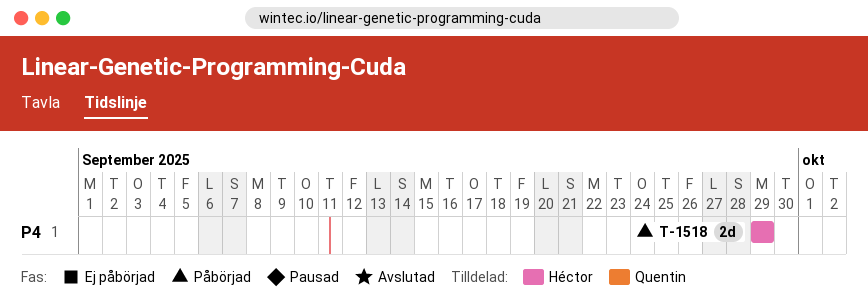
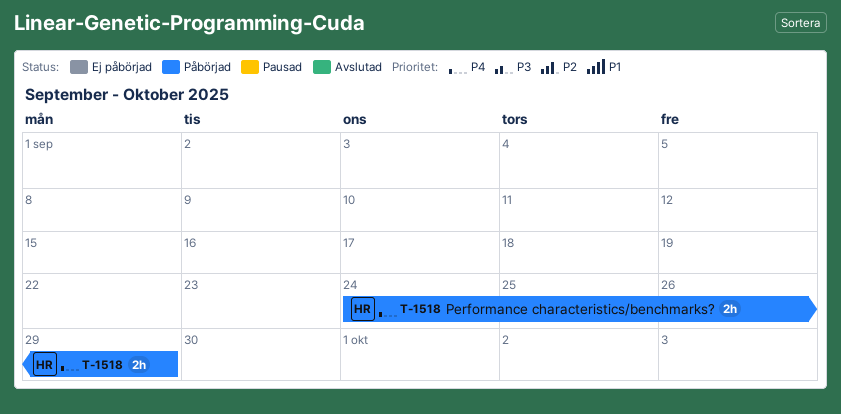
T-1518, estimate: 2d -> 2h
T-1518, start: Sep 29 -> Sep 24

